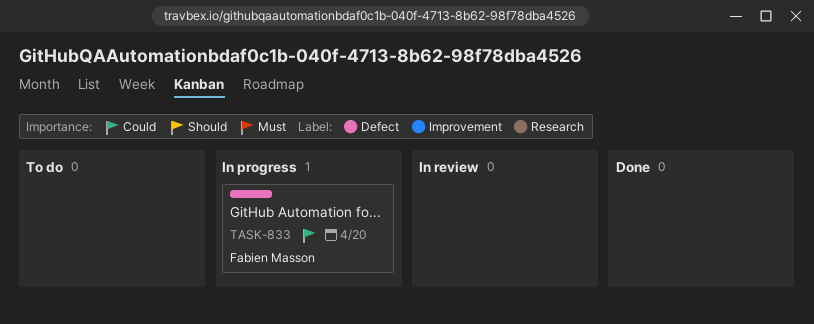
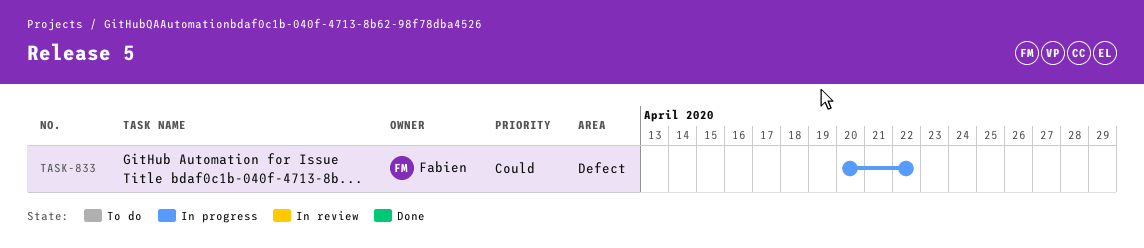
TASK-833, due: Apr 20 -> Apr 22

